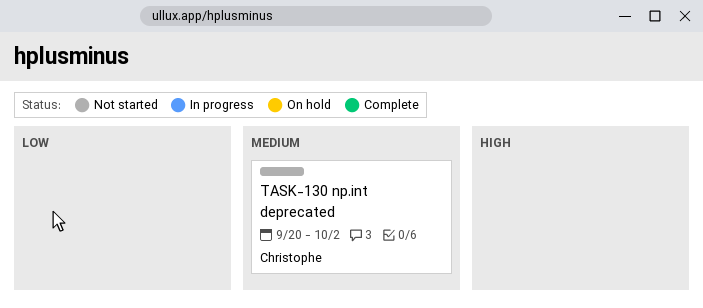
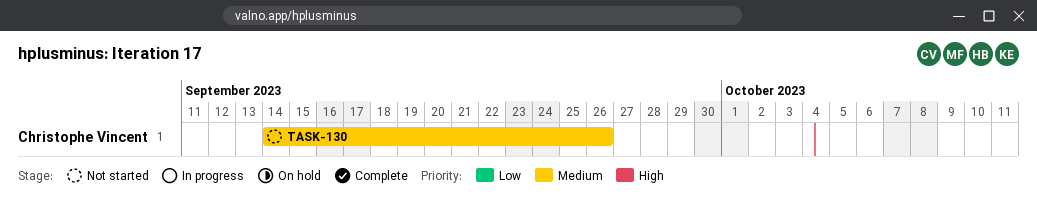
TASK-130, start: Sep 20 -> Sep 14
TASK-130, due: Oct 2 -> Sep 26

